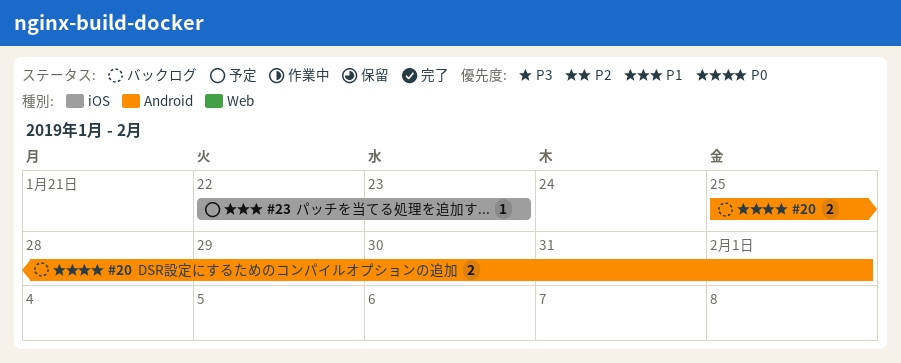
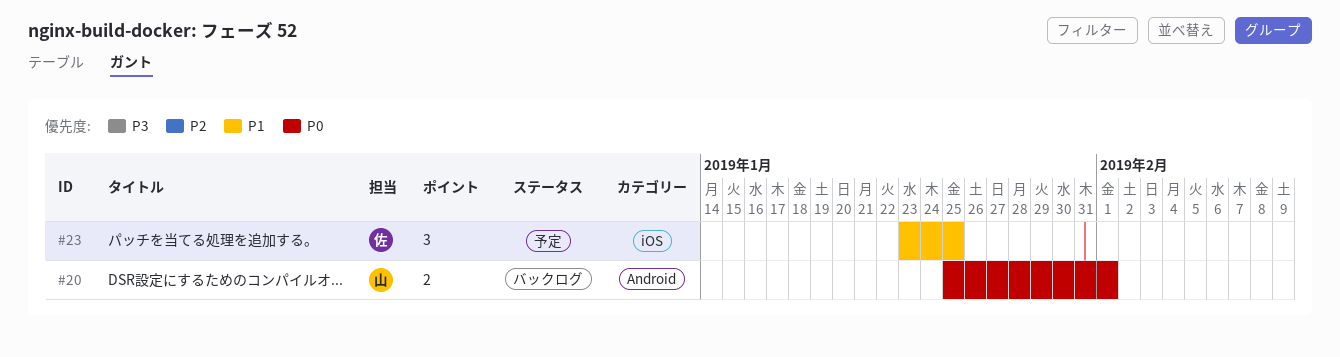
#23, estimate: 1 -> 3
#23, start: Jan 22 -> Jan 23
#23, due: Jan 23 -> Jan 25

